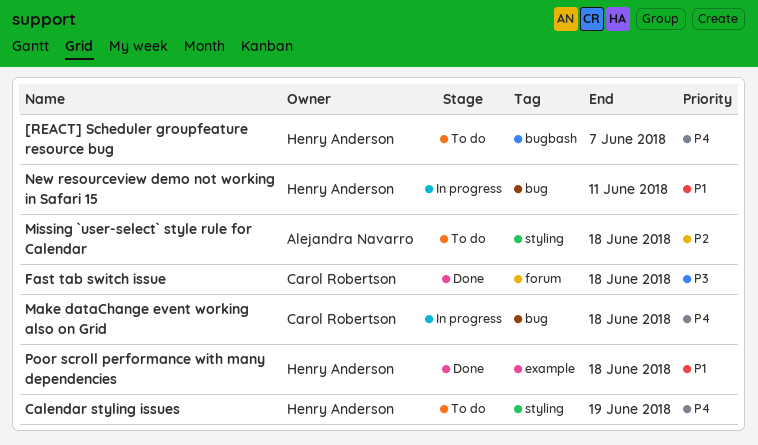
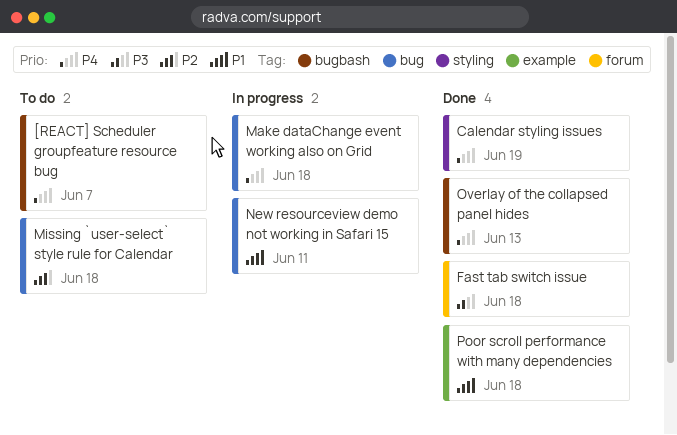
Calendar styling issues, status: To do -> Done
Missing `user-select` style rule for Calendar, label: styling -> bug
Overlay of the collapsed panel hides: none -> present

